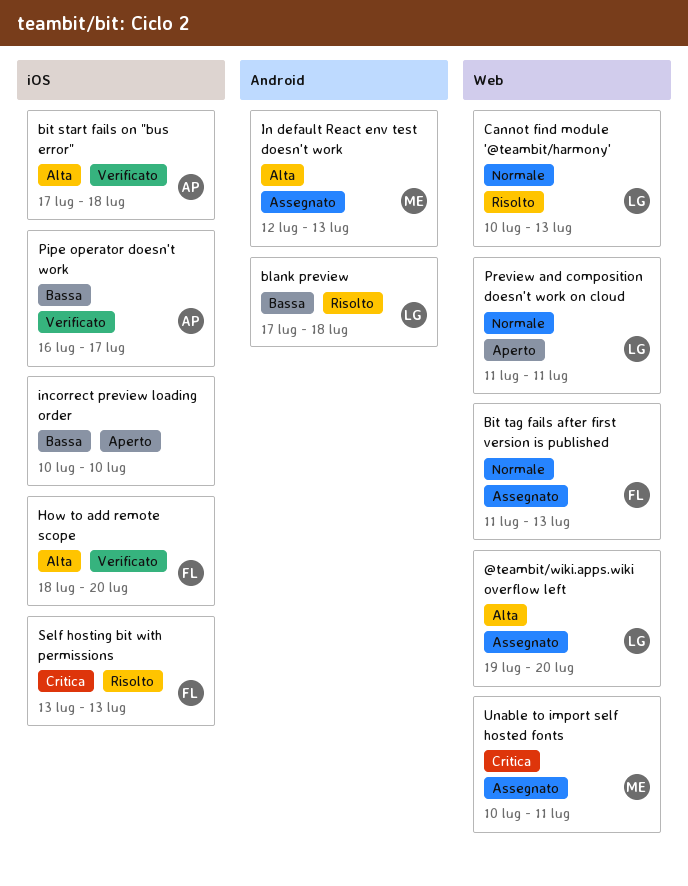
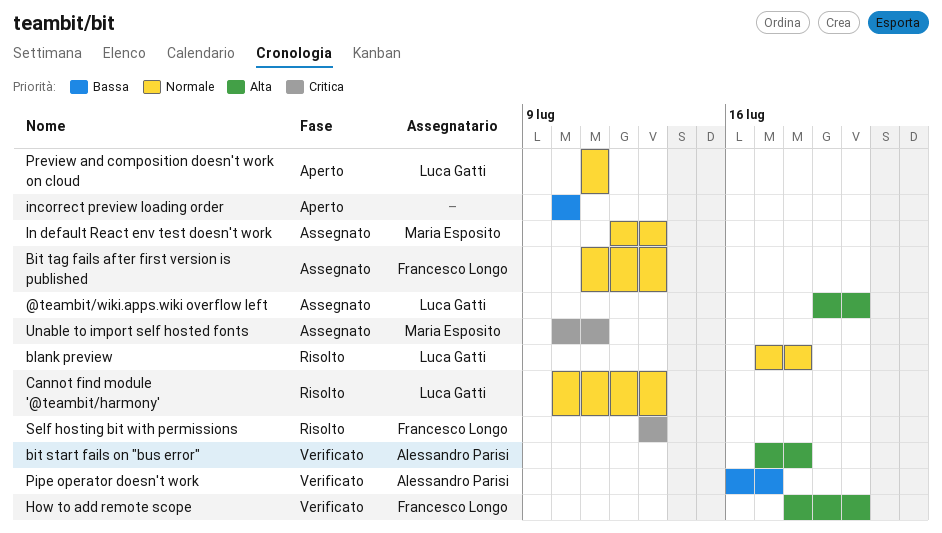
blank preview, priority: Bassa -> Normale
In default React env test doesn't work, priority: Alta -> Normale

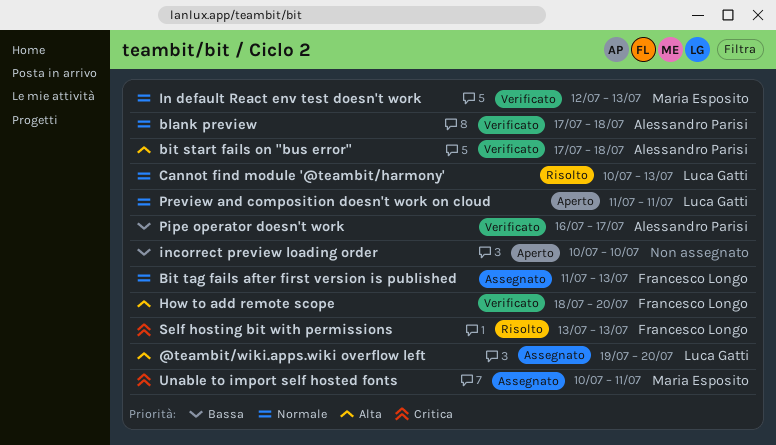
blank preview, status: Risolto -> Verificato
blank preview, owner: Luca Gatti -> Alessandro Parisi
In default React env test doesn't work, status: Assegnato -> Verificato

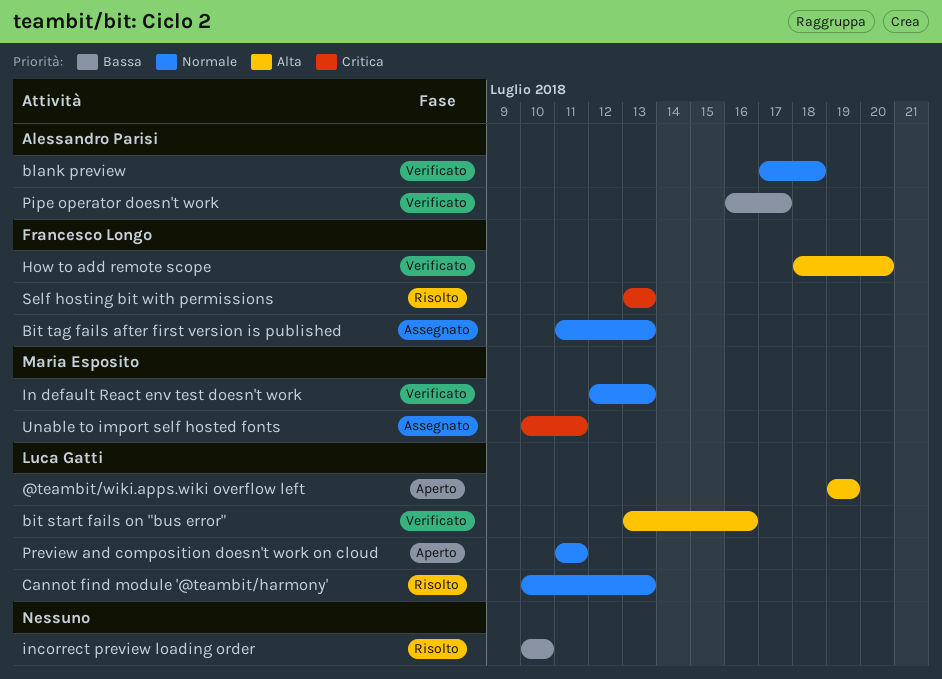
@teambit/wiki.apps.wiki overflow left, status: Assegnato -> Aperto
@teambit/wiki.apps.wiki overflow left, due: Jul 20 -> Jul 19
bit start fails on "bus error", owner: Alessandro Parisi -> Luca Gatti
bit start fails on "bus error", start: Jul 17 -> Jul 13
bit start fails on "bus error", due: Jul 18 -> Jul 16
incorrect preview loading order, status: Aperto -> Risolto

